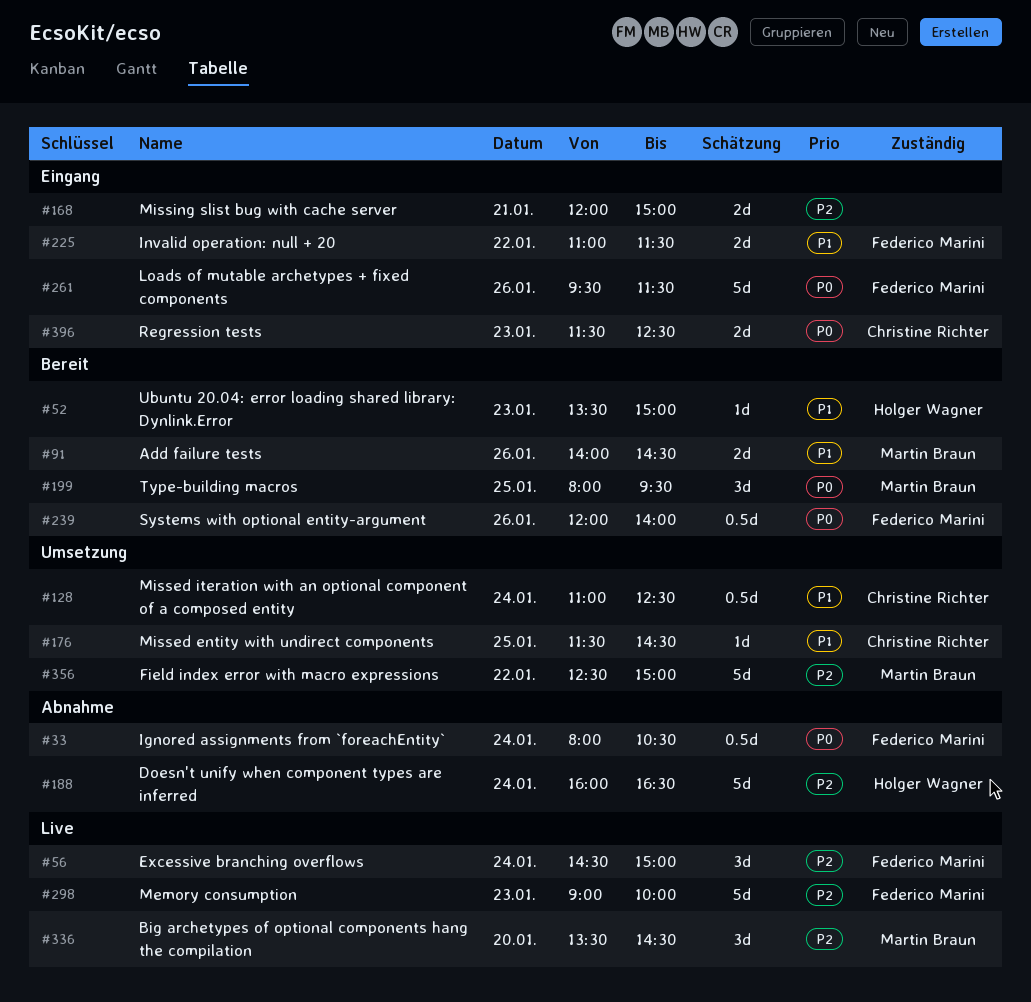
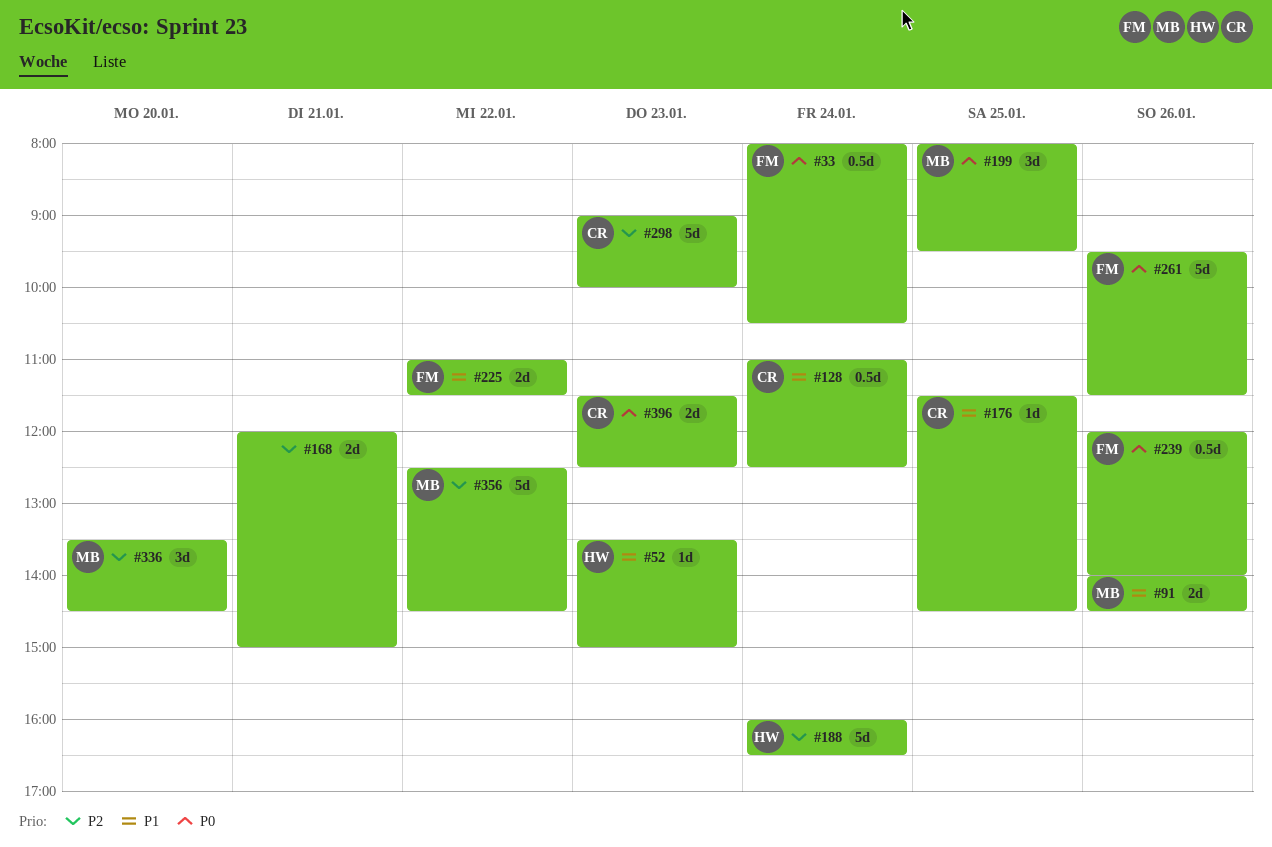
#56: present -> none
#298, owner: Federico Marini -> Christine Richter
#356, ends: 15:00 -> 14:30

